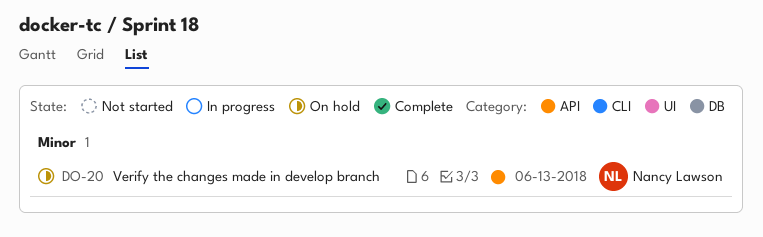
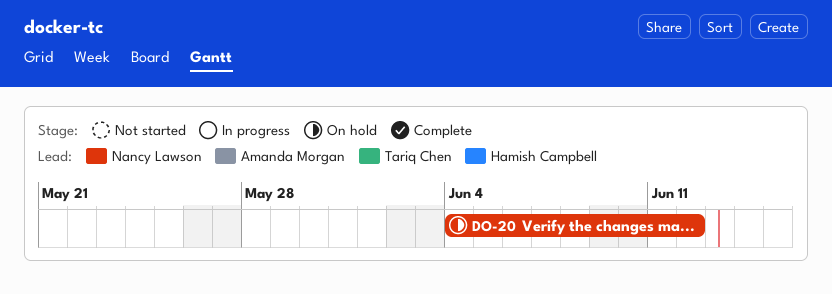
DO-20, due: Jun 13 -> Jun 12

